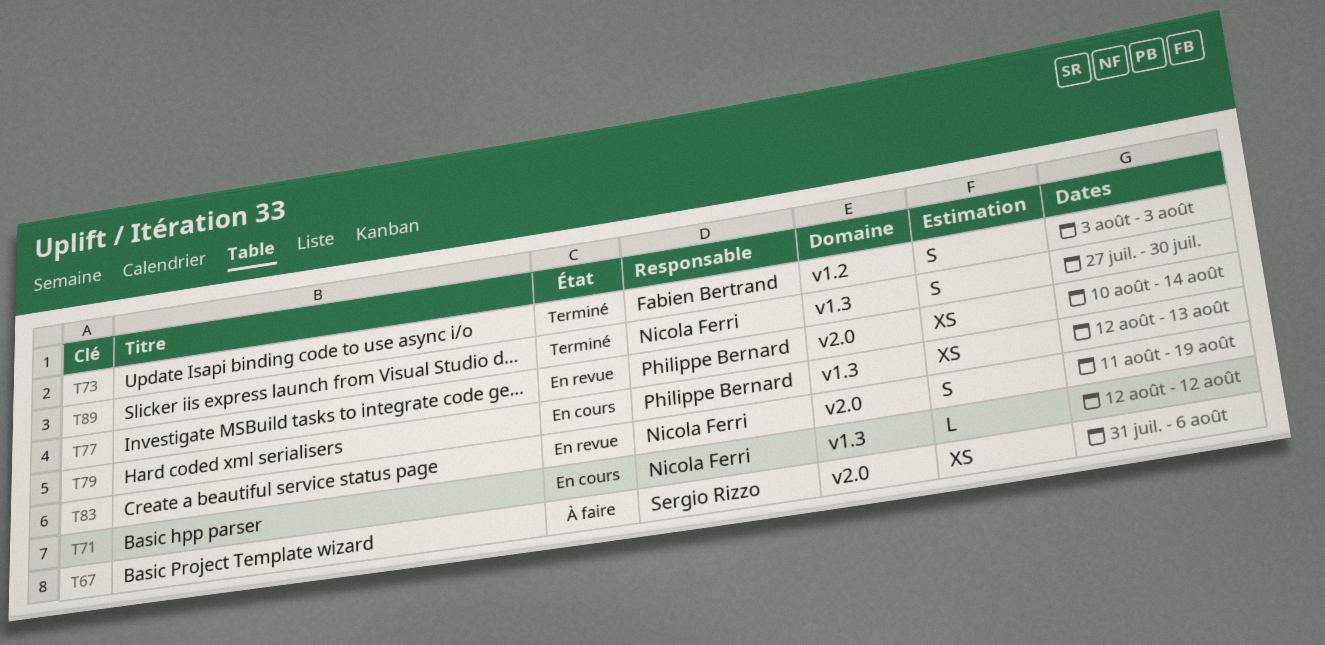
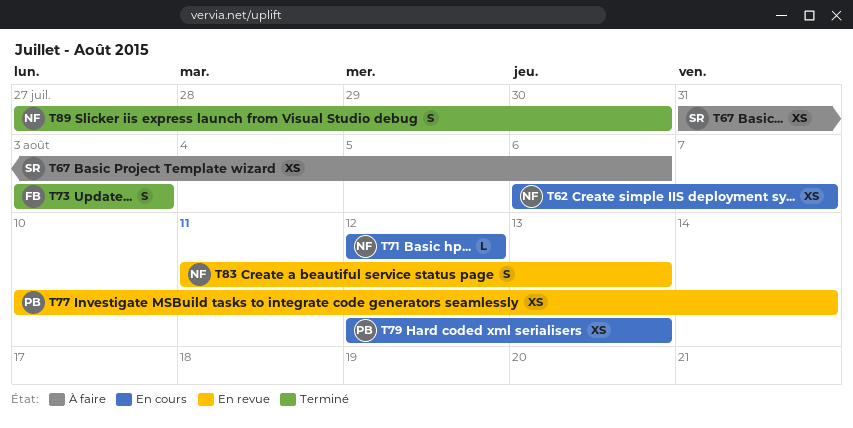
T62: none -> present
T83, due: Aug 19 -> Aug 13

